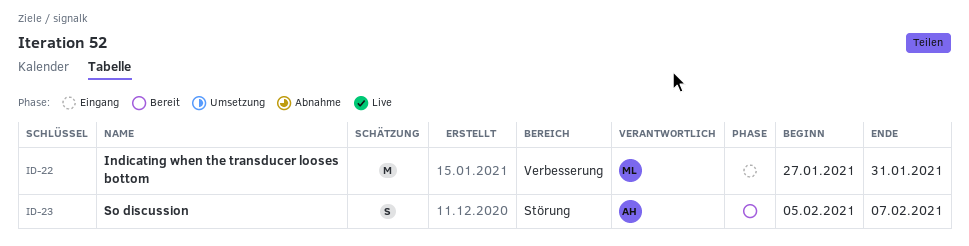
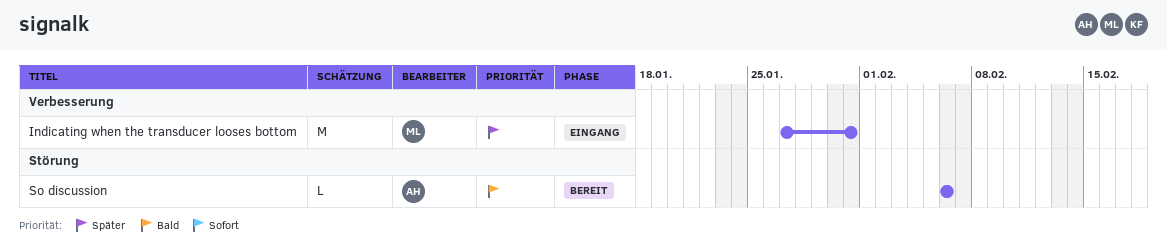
So discussion, estimate: S -> L
So discussion, start: Feb 5 -> Feb 6
So discussion, due: Feb 7 -> Feb 6

